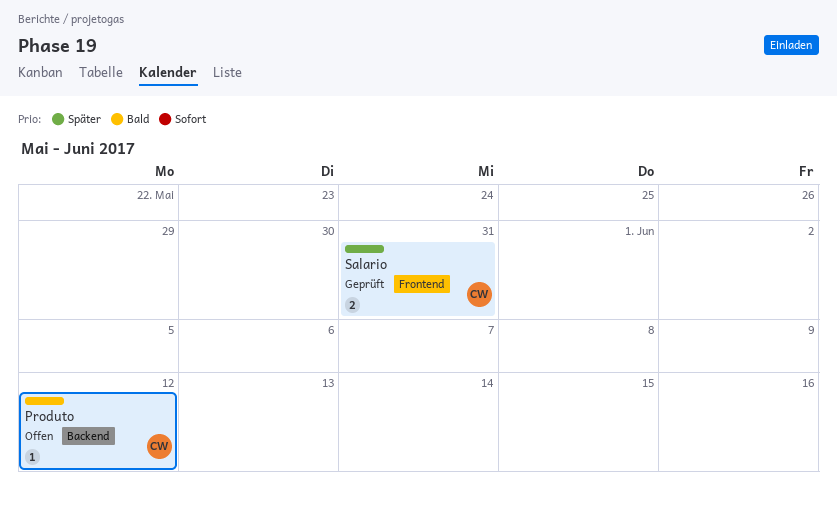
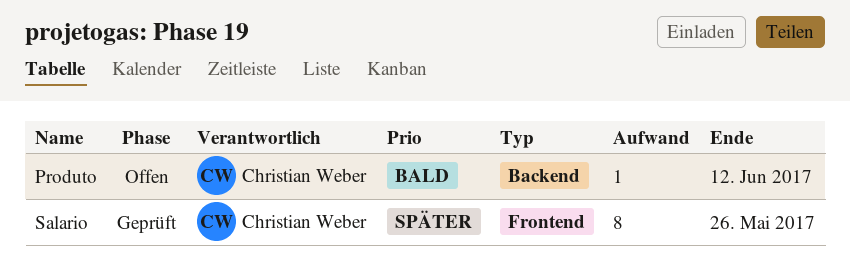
Salario, estimate: 2 -> 8
Salario, due: May 31 -> May 26

